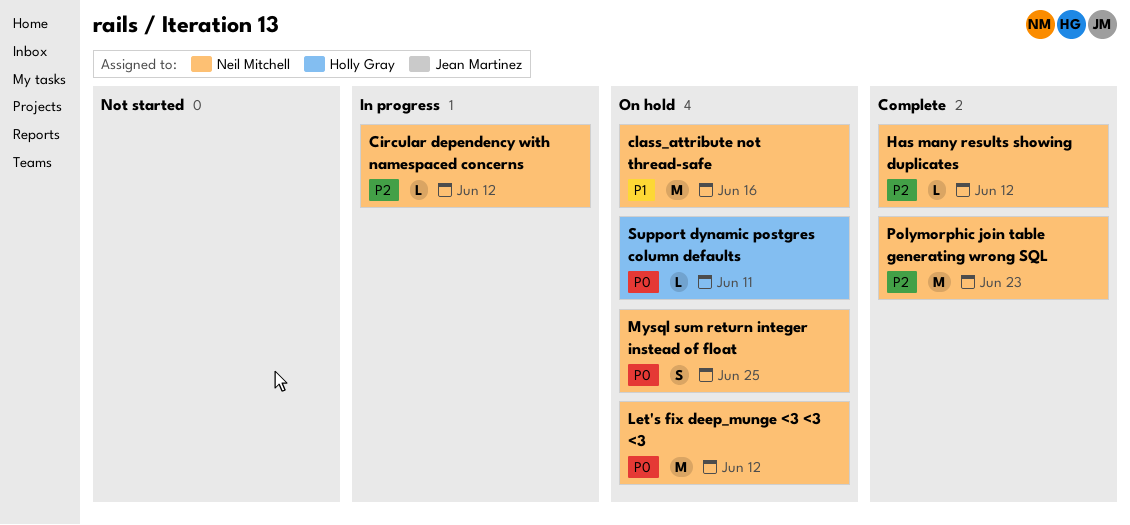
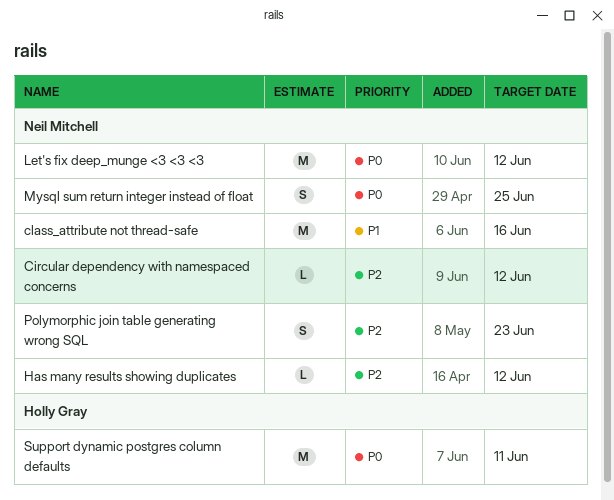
Polymorphic join table generating wrong SQL, estimate: M -> S
Support dynamic postgres column defaults, estimate: L -> M

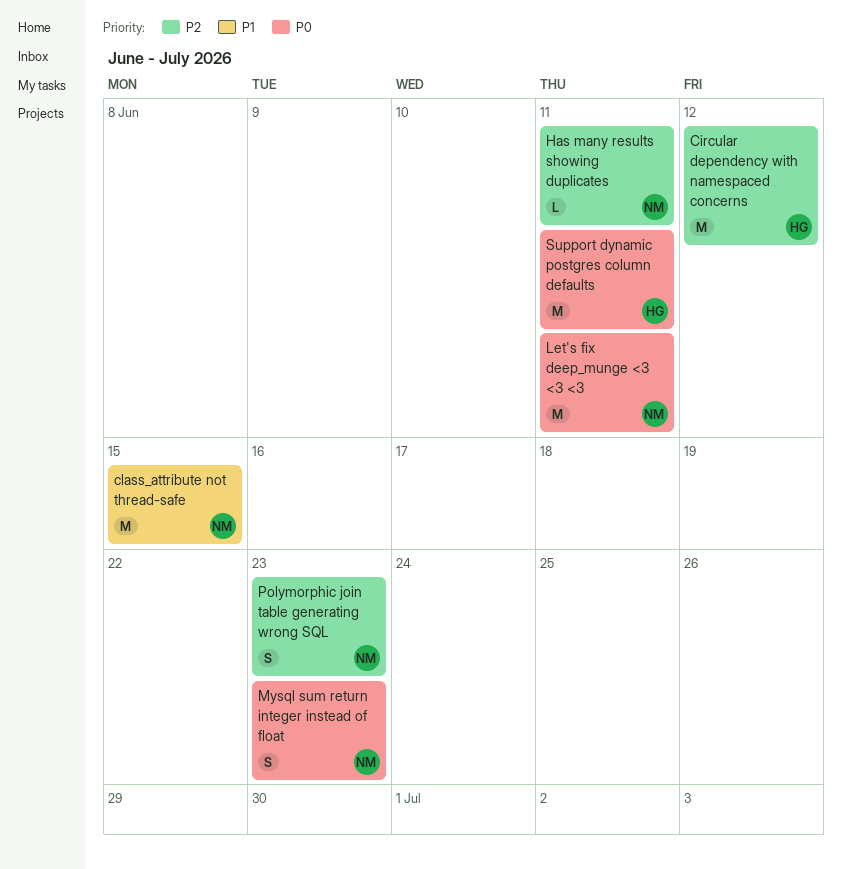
Circular dependency with namespaced concerns, owner: Neil Mitchell -> Holly Gray
Circular dependency with namespaced concerns, estimate: L -> M
class_attribute not thread-safe, due: Jun 16 -> Jun 15
Has many results showing duplicates, due: Jun 12 -> Jun 11
Let's fix deep_munge <3 <3 <3, due: Jun 12 -> Jun 11
Mysql sum return integer instead of float, due: Jun 25 -> Jun 23

